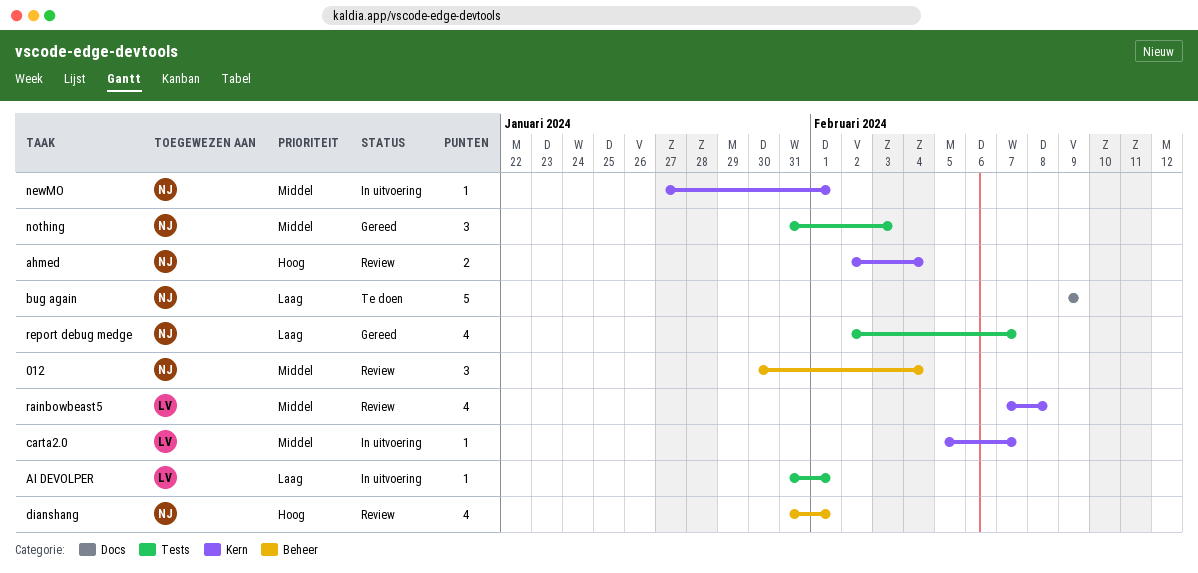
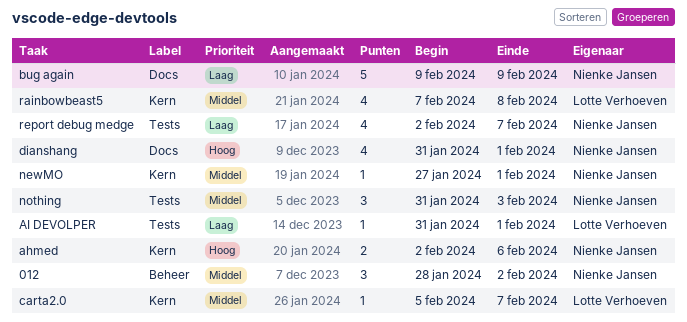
012, start: Jan 30 -> Jan 28
012, due: Feb 4 -> Feb 2
ahmed, due: Feb 4 -> Feb 6
dianshang, label: Beheer -> Docs

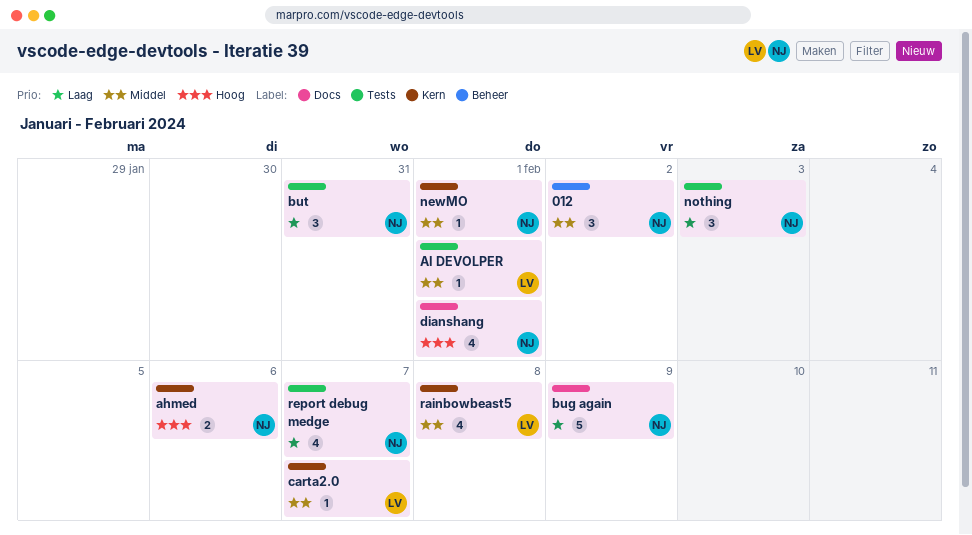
AI DEVOLPER, priority: Laag -> Middel
but: none -> present
nothing, priority: Middel -> Laag

